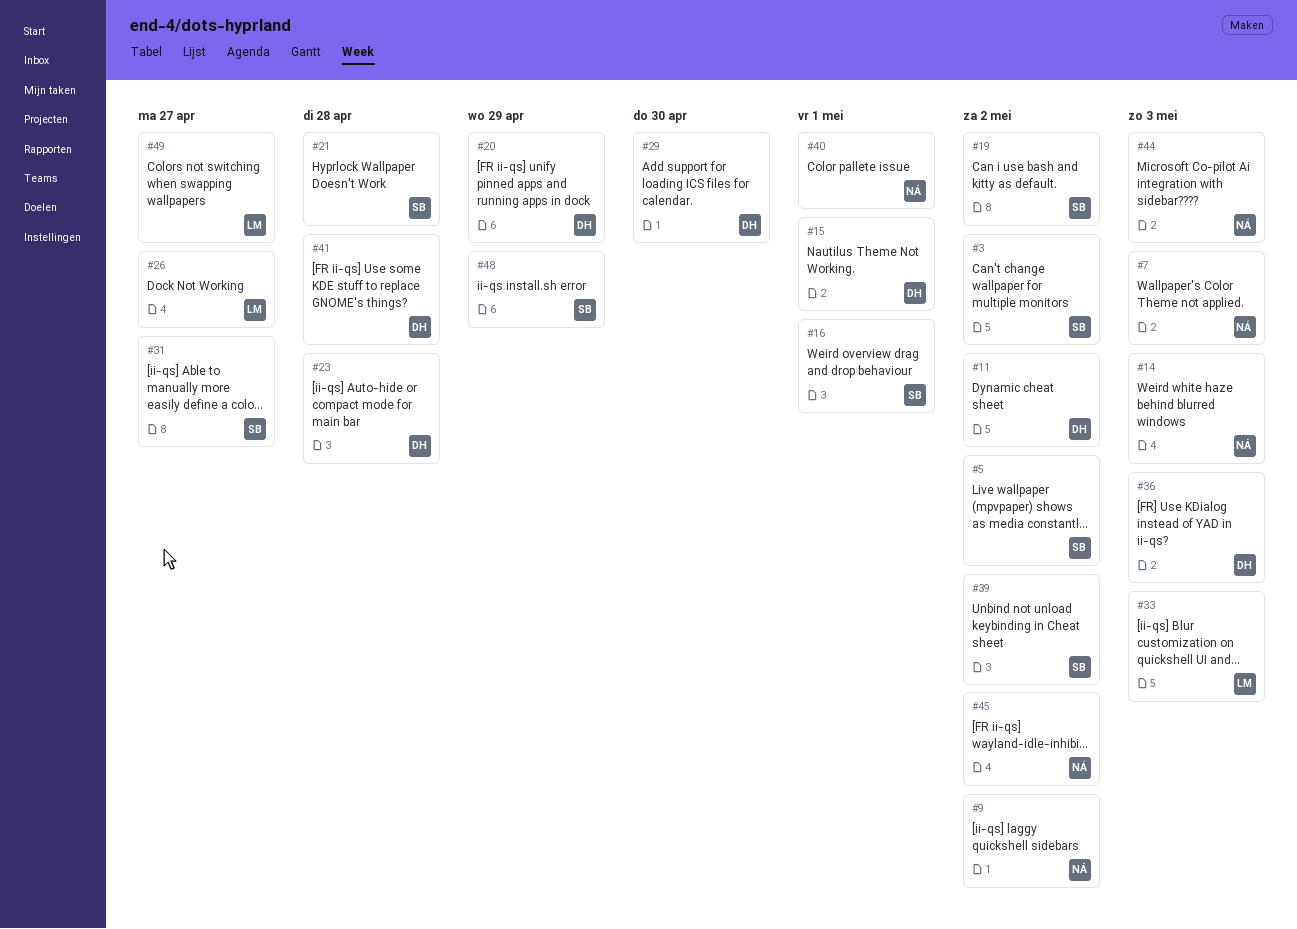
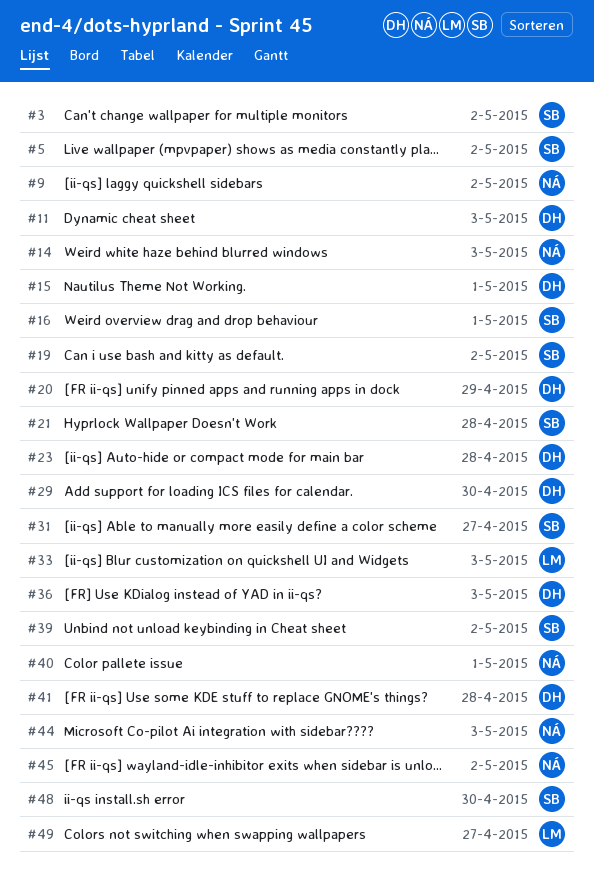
#7: present -> none
#11, due: May 2 -> May 3
#26: present -> none
#48, due: Apr 29 -> Apr 30

